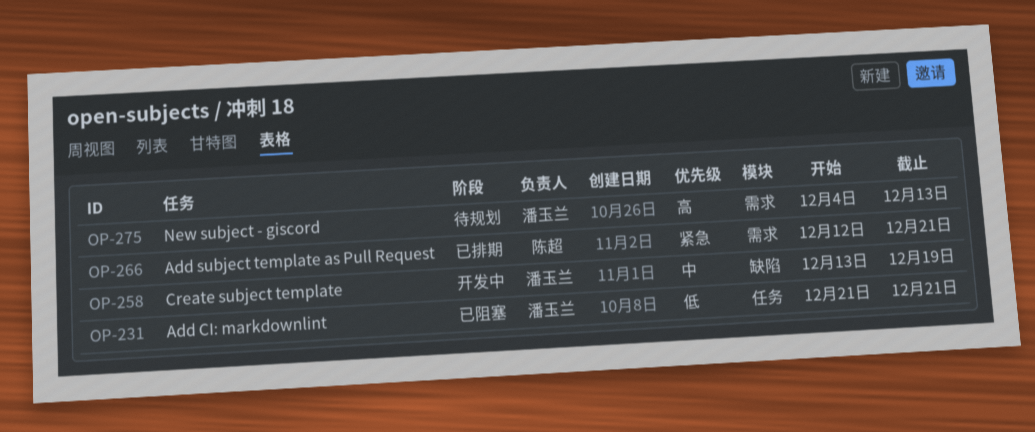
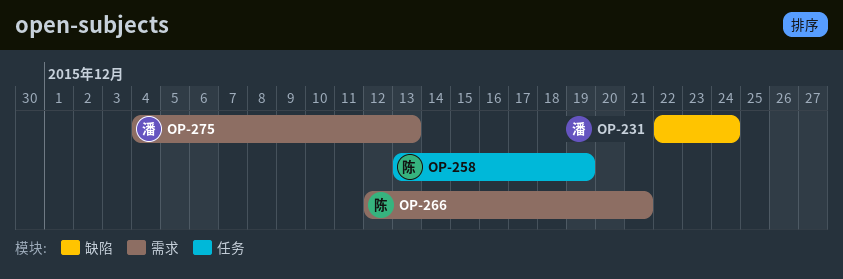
OP-231, label: 任务 -> 缺陷
OP-231, start: Dec 21 -> Dec 22
OP-231, due: Dec 21 -> Dec 24
OP-258, owner: 潘玉兰 -> 陈超
OP-258, label: 缺陷 -> 任务

